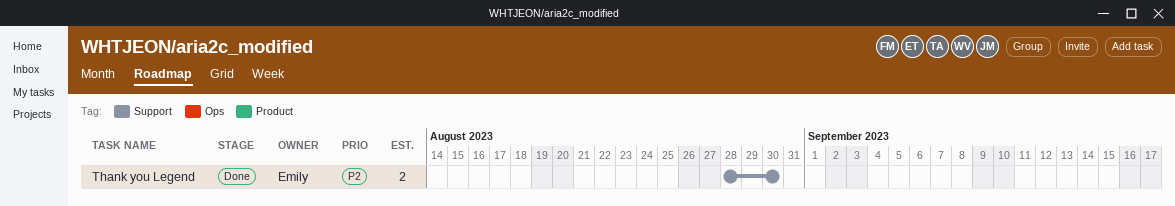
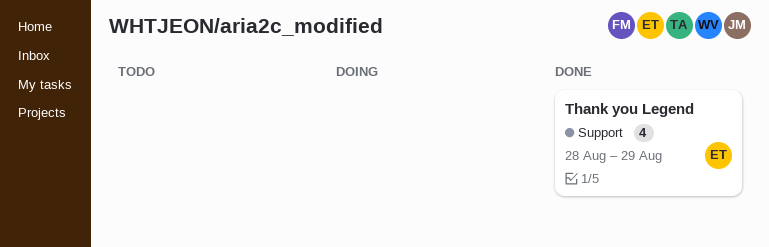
Thank you Legend, estimate: 2 -> 4
Thank you Legend, due: Aug 30 -> Aug 29

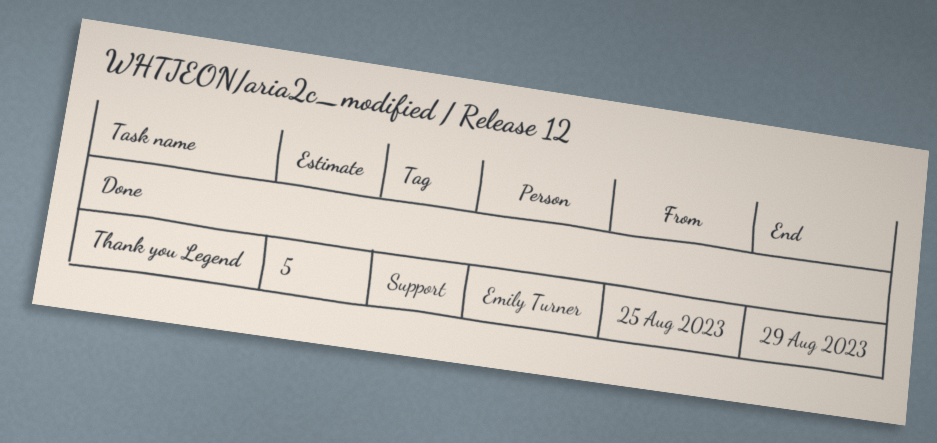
Thank you Legend, estimate: 4 -> 5
Thank you Legend, start: Aug 28 -> Aug 25

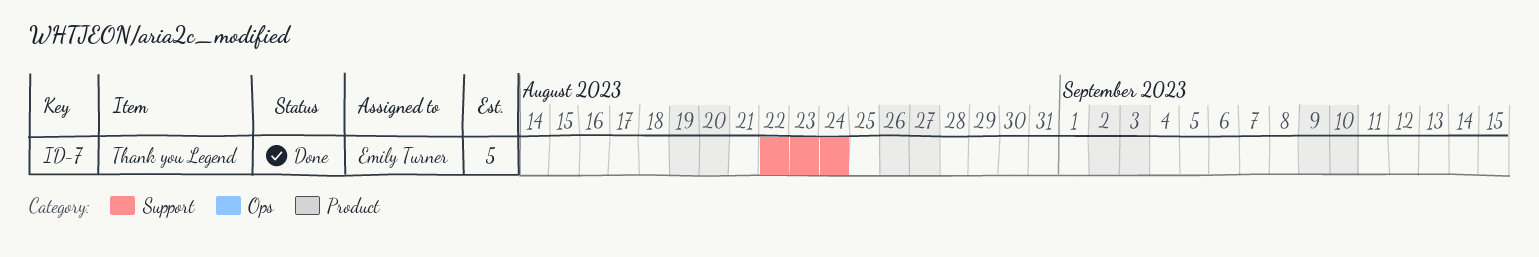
Thank you Legend, start: Aug 25 -> Aug 22
Thank you Legend, due: Aug 29 -> Aug 24

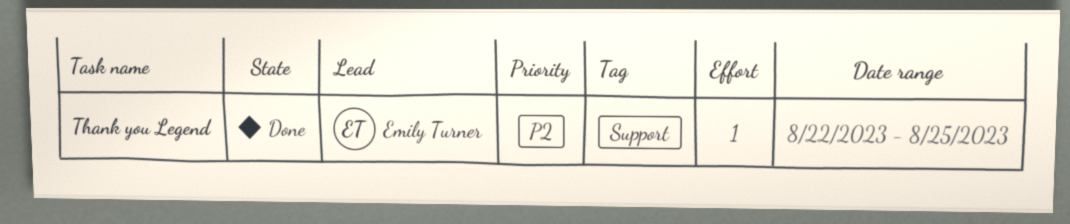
Thank you Legend, estimate: 5 -> 1
Thank you Legend, due: Aug 24 -> Aug 25

